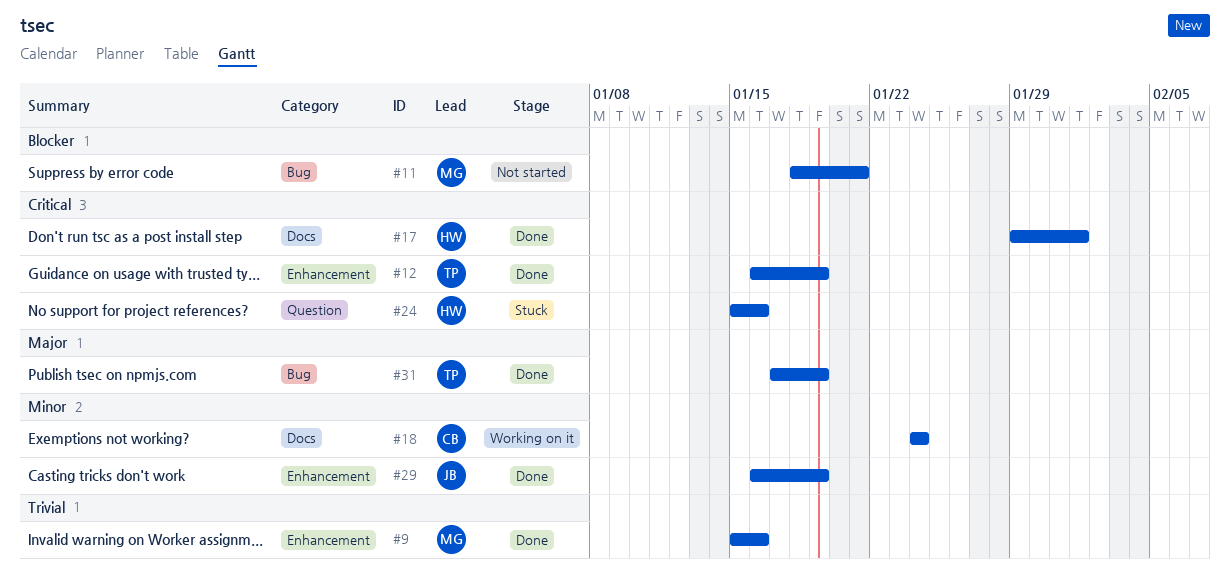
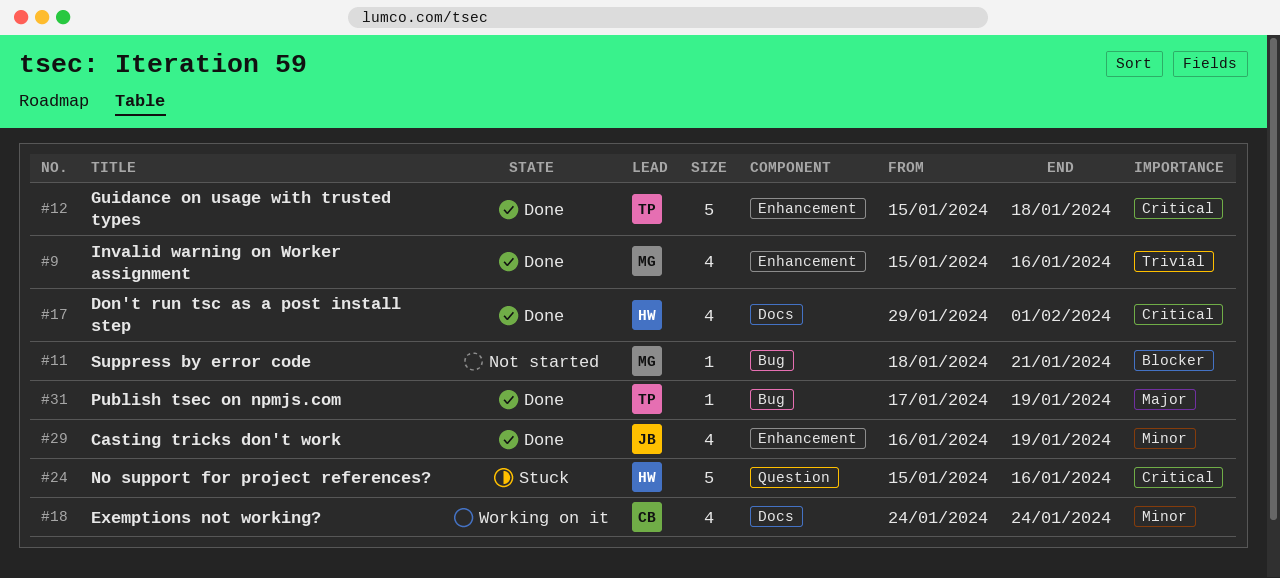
#12, start: Jan 16 -> Jan 15
#12, due: Jan 19 -> Jan 18

